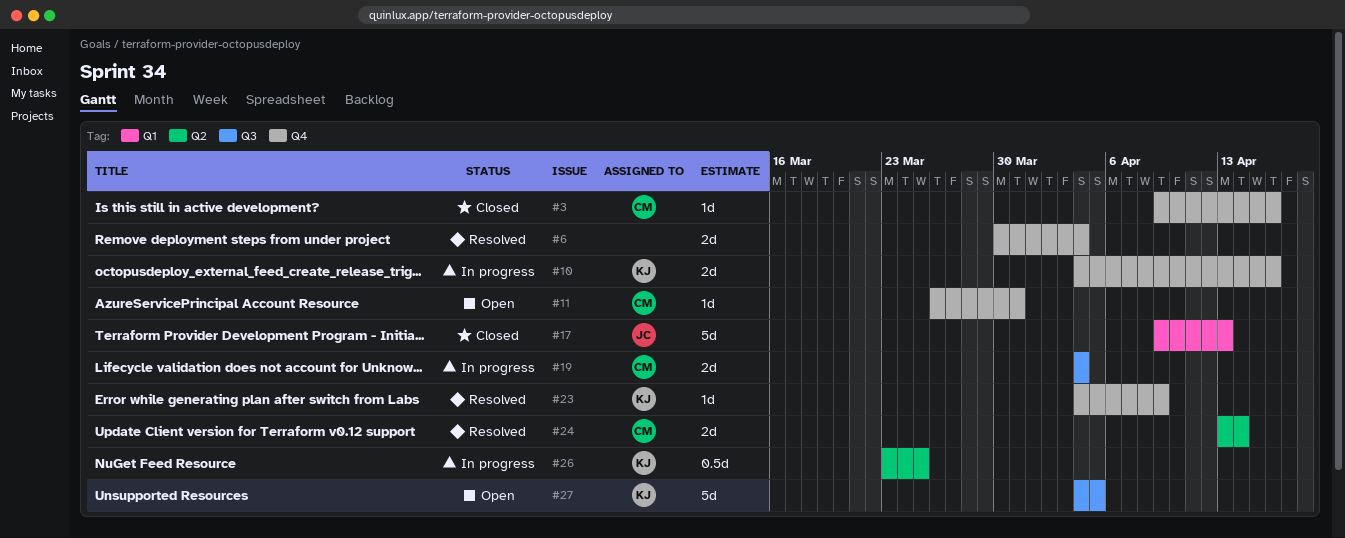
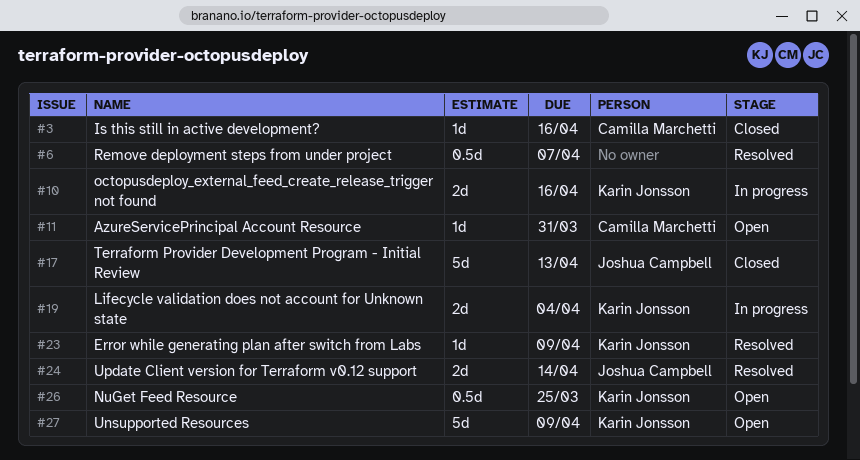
#6, estimate: 2d -> 0.5d
#6, due: Apr 4 -> Apr 7
#19, owner: Camilla Marchetti -> Karin Jonsson
#24, owner: Camilla Marchetti -> Joshua Campbell
#26, status: In progress -> Open
#27, due: Apr 5 -> Apr 9

